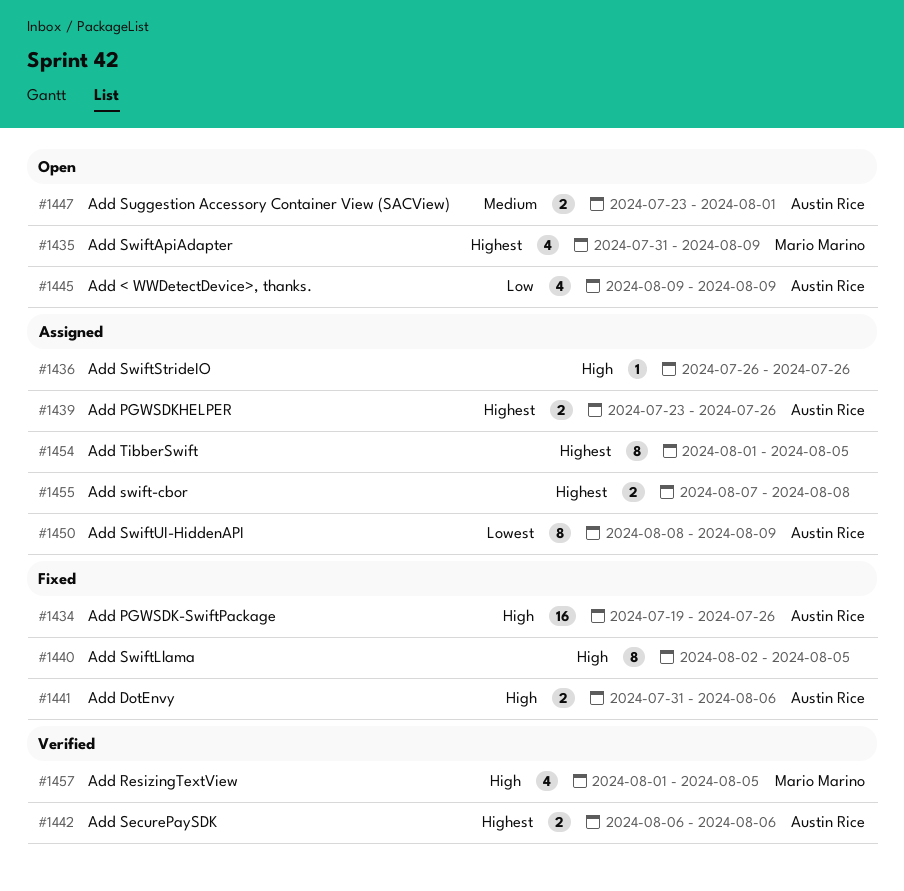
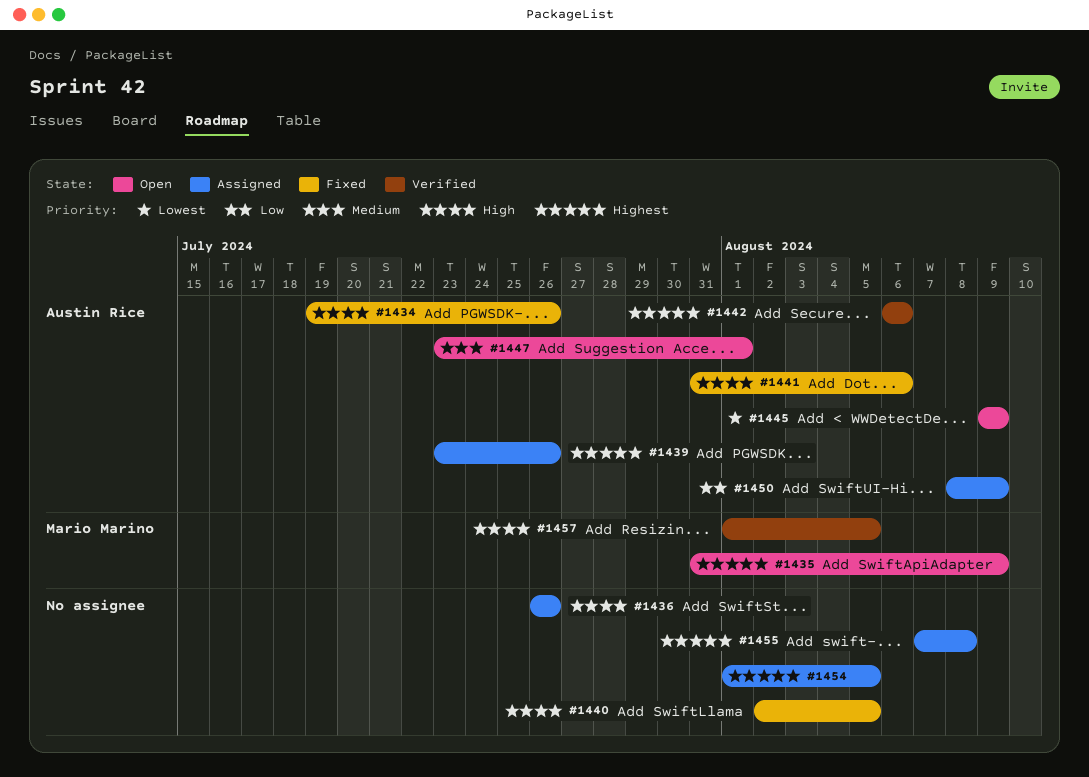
#1445, priority: Low -> Lowest
#1450, priority: Lowest -> Low

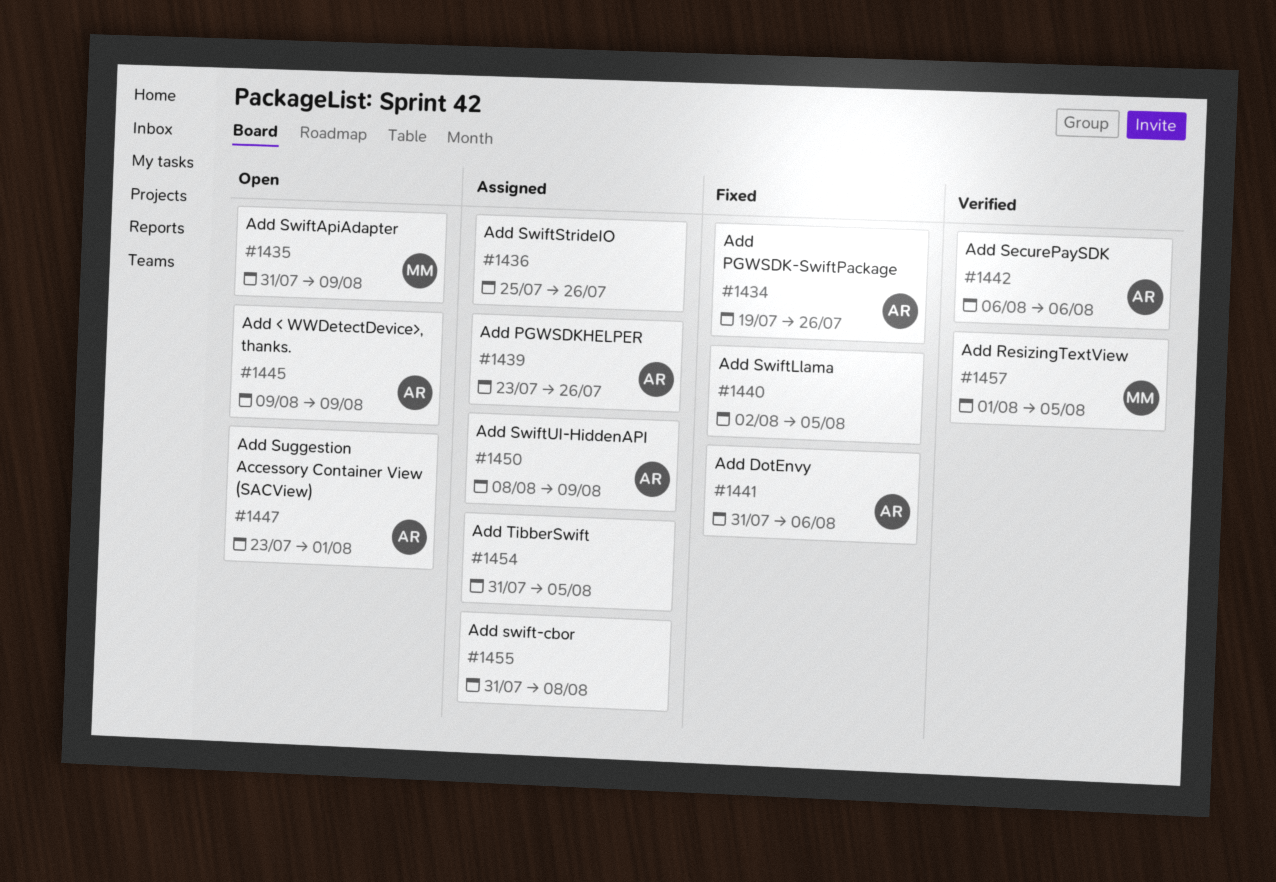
#1436, start: Jul 26 -> Jul 25
#1454, start: Aug 1 -> Jul 31
#1455, start: Aug 7 -> Jul 31

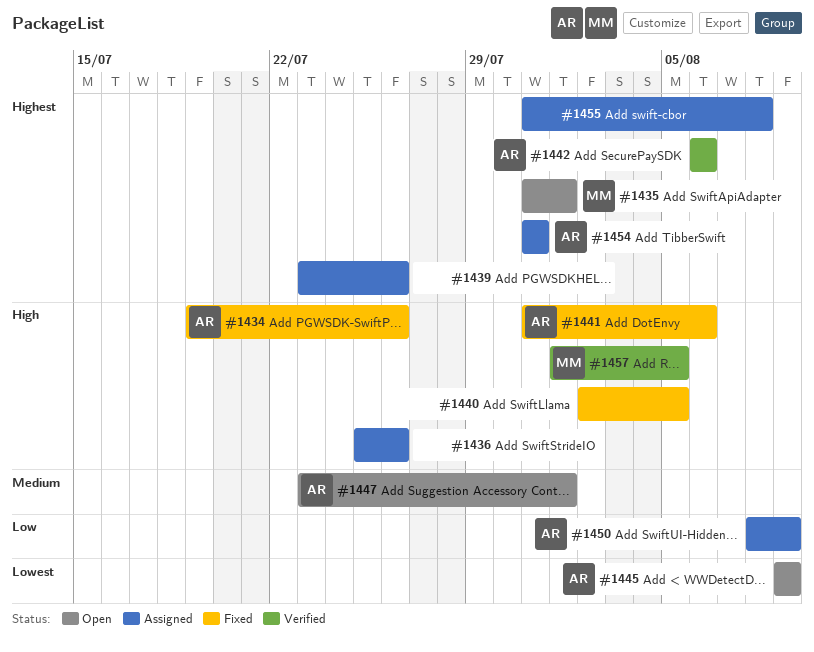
#1435, due: Aug 9 -> Aug 1
#1439, owner: AR -> none
#1454, owner: none -> AR
#1454, due: Aug 5 -> Jul 31

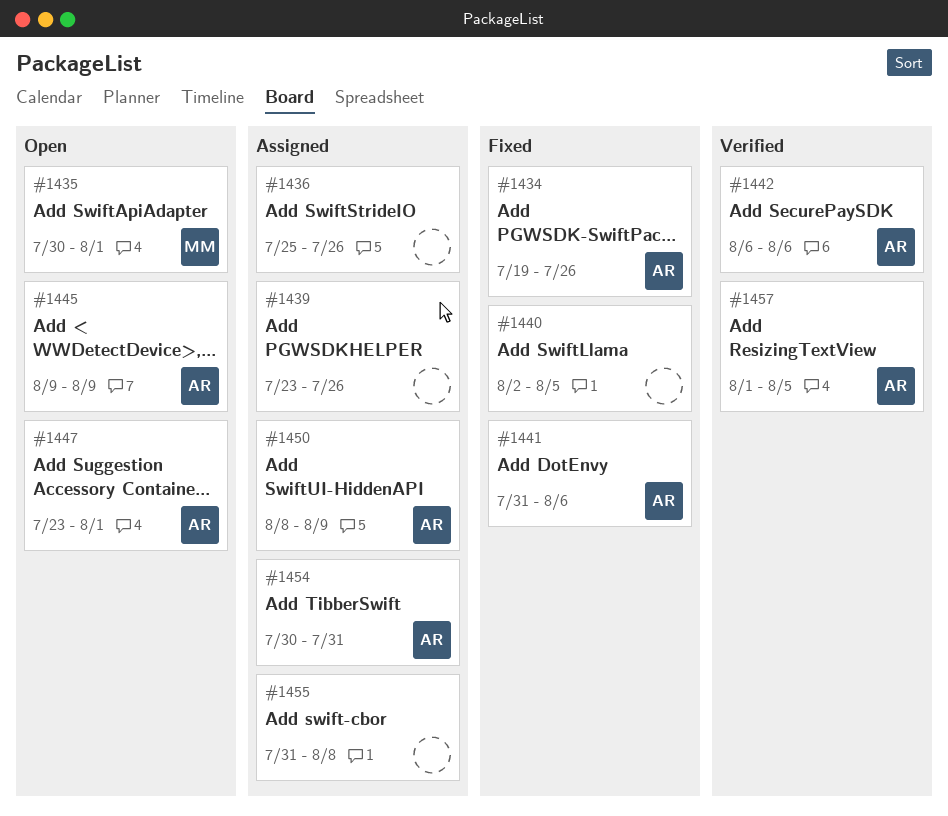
#1435, start: Jul 31 -> Jul 30
#1454, start: Jul 31 -> Jul 30
#1457, owner: MM -> AR

